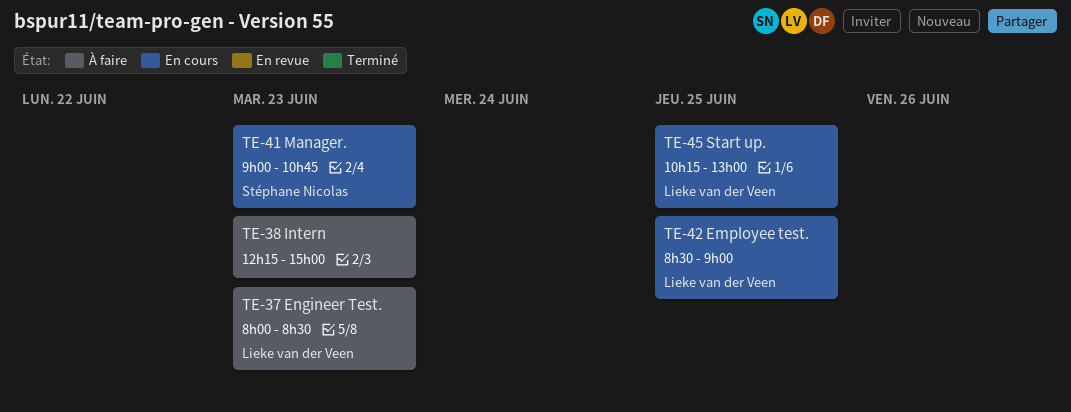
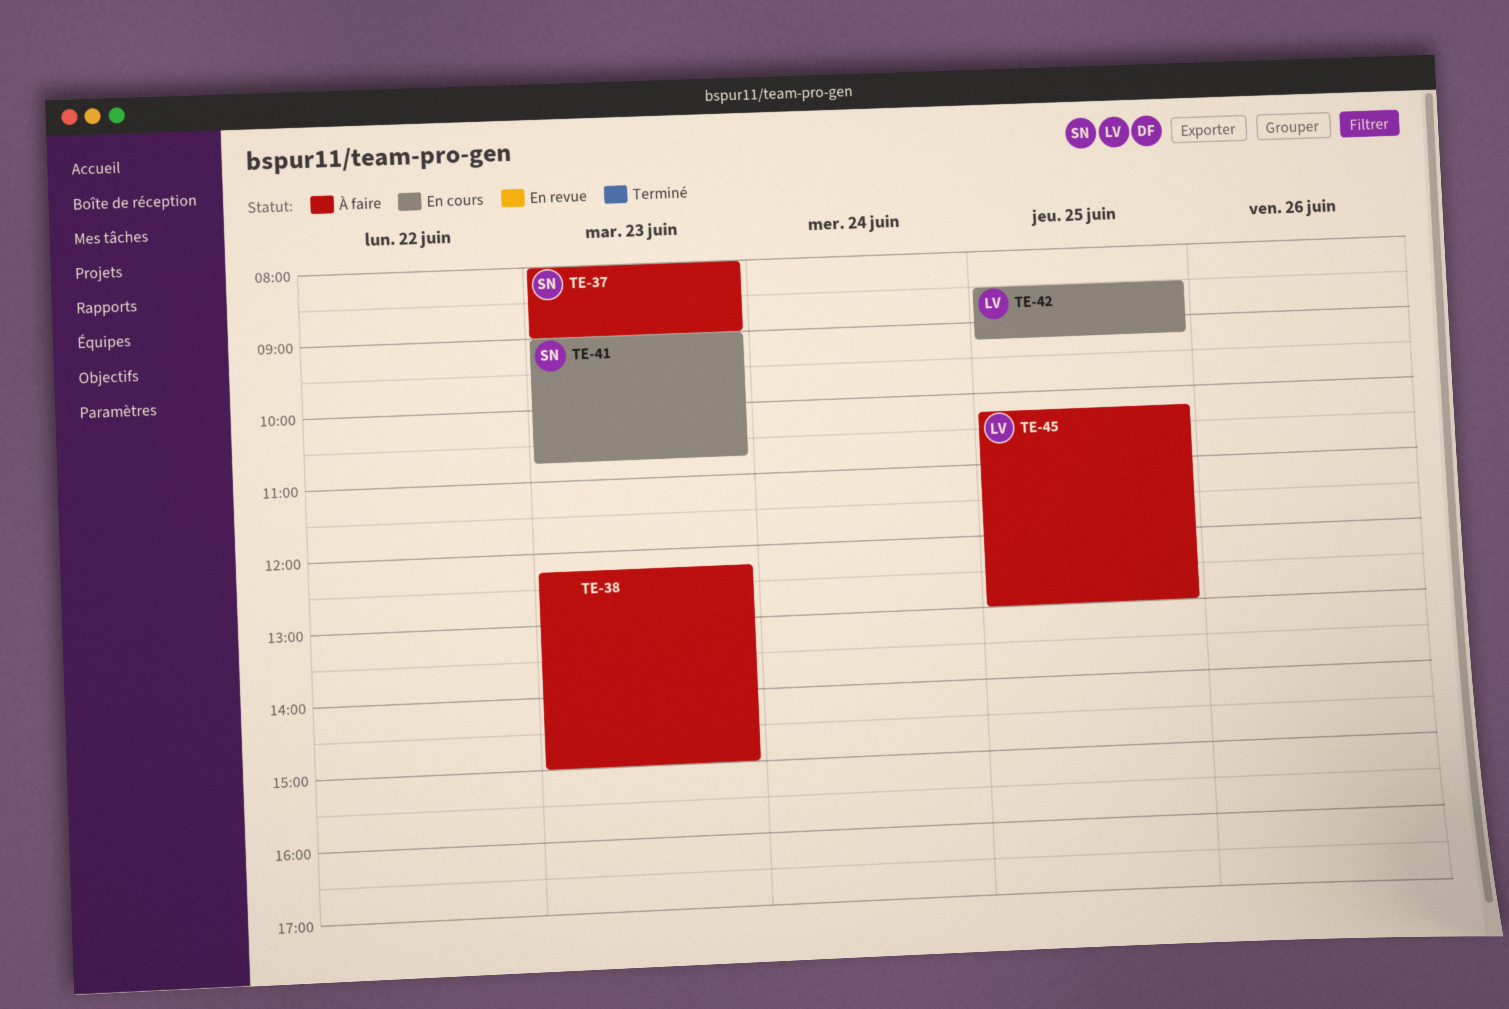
TE-37, owner: Lieke van der Veen -> Stéphane Nicolas
TE-37, ends: 08:30 -> 09:00
TE-42, ends: 09:00 -> 09:15
TE-45, status: En cours -> À faire

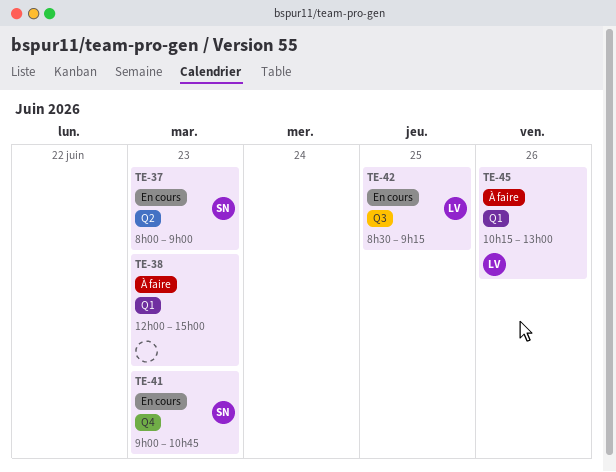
TE-37, status: À faire -> En cours
TE-38, begins: 12:15 -> 12:00
TE-45, day: Jun 25 -> Jun 26

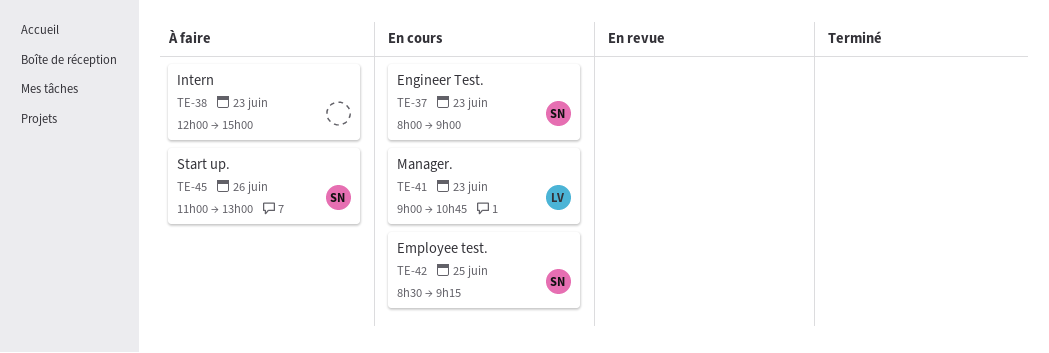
TE-41, owner: SN -> LV
TE-42, owner: LV -> SN
TE-45, owner: LV -> SN
TE-45, begins: 10:15 -> 11:00

